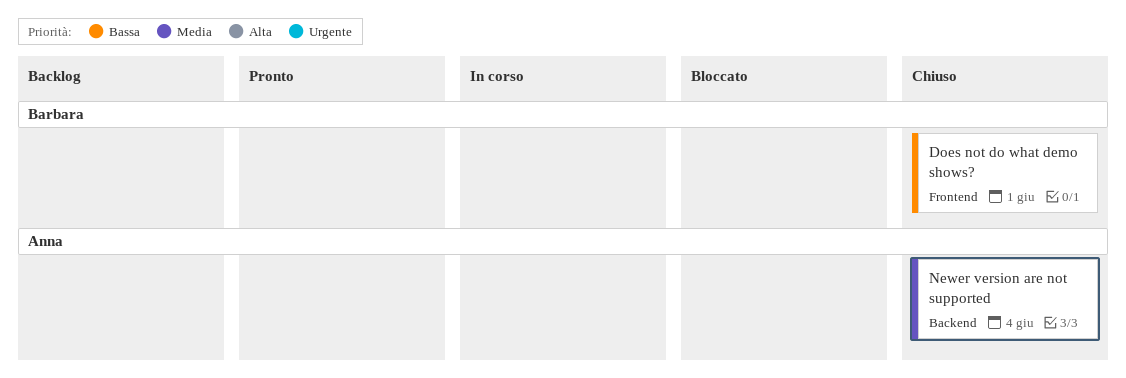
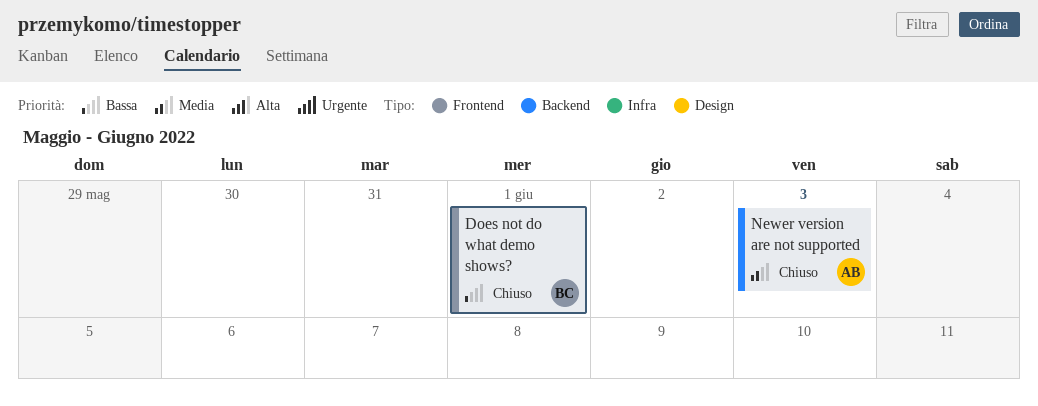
Newer version are not supported, due: Jun 4 -> Jun 3

